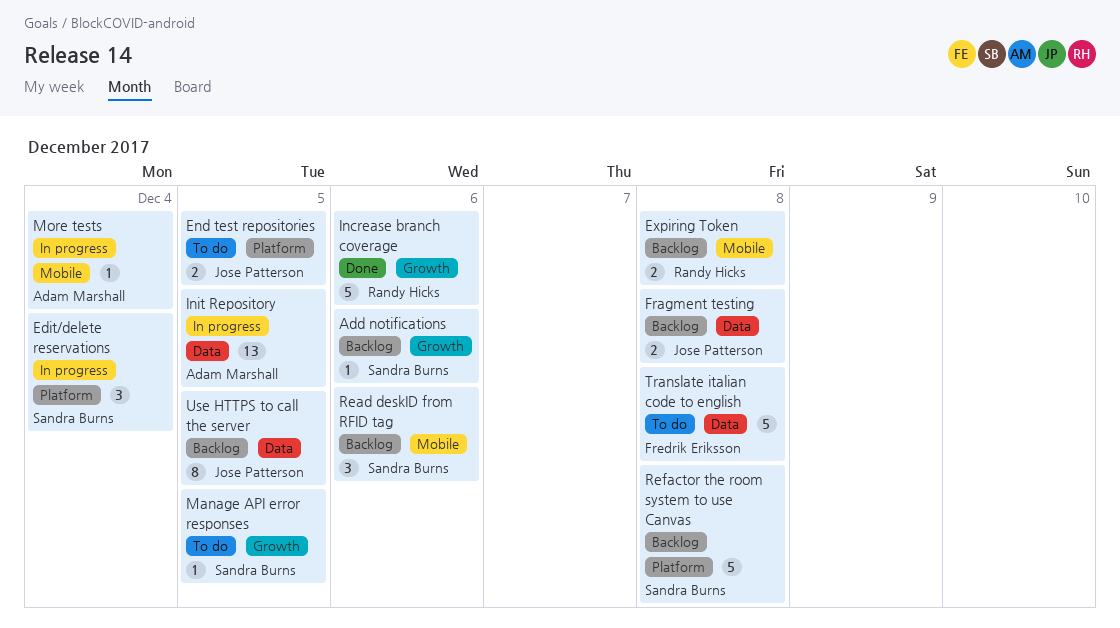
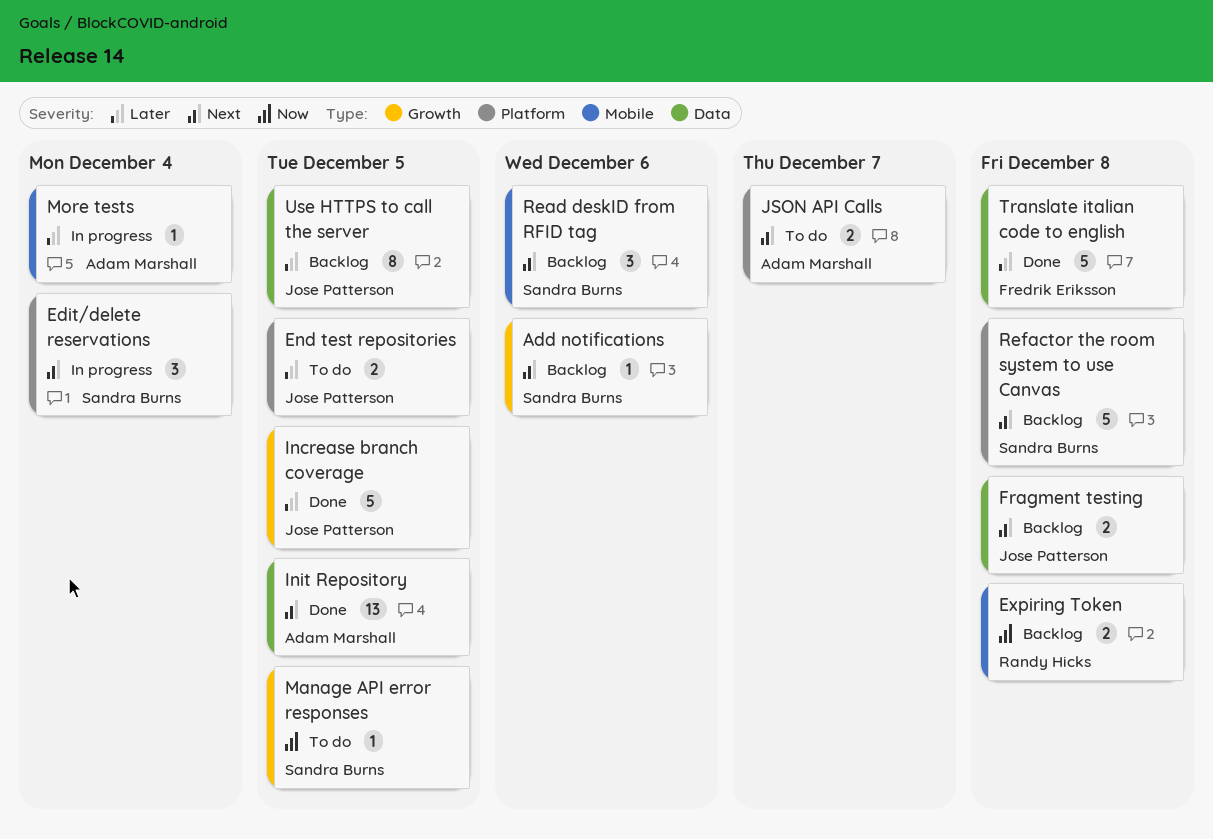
Increase branch coverage, owner: Randy Hicks -> Jose Patterson
Increase branch coverage, due: Dec 6 -> Dec 5
Init Repository, status: In progress -> Done
JSON API Calls: none -> present
Translate italian code to english, status: To do -> Done

